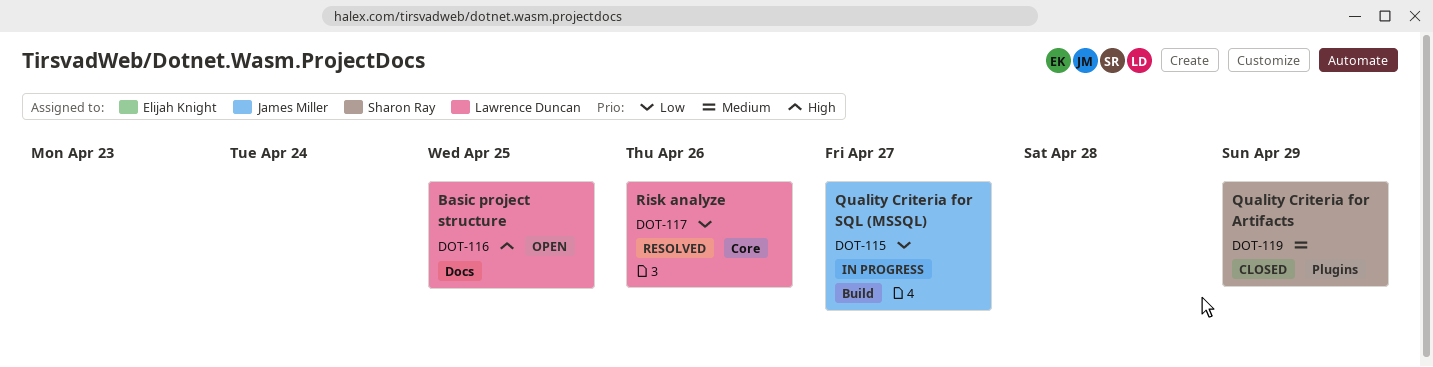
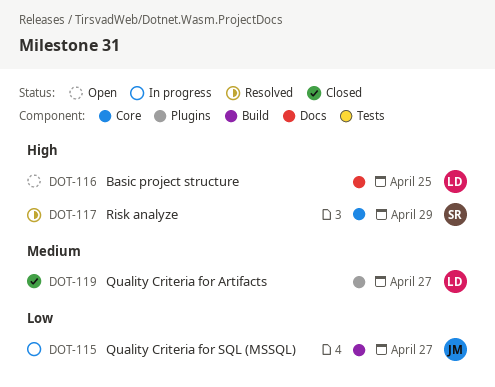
DOT-117, owner: Lawrence Duncan -> Sharon Ray
DOT-117, priority: Low -> High
DOT-117, due: Apr 26 -> Apr 29
DOT-119, owner: Sharon Ray -> Lawrence Duncan
DOT-119, due: Apr 29 -> Apr 27

